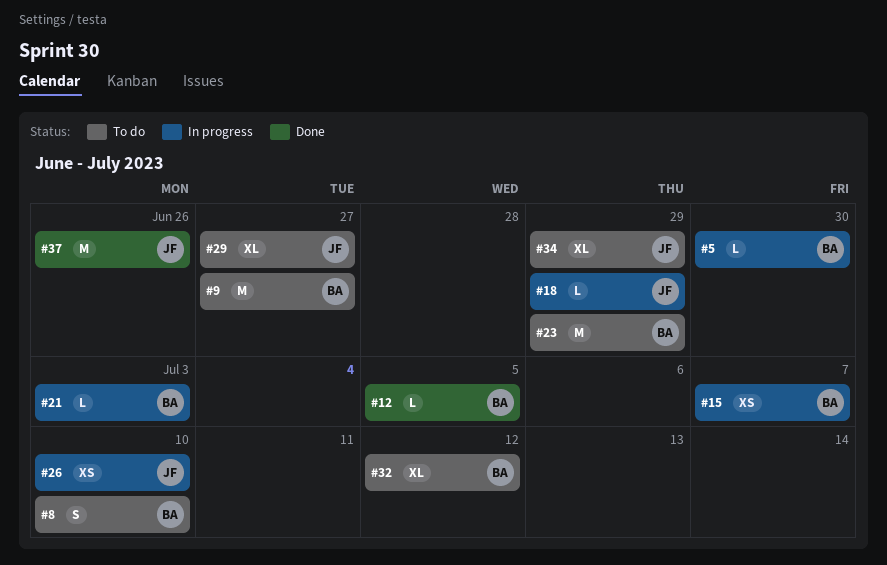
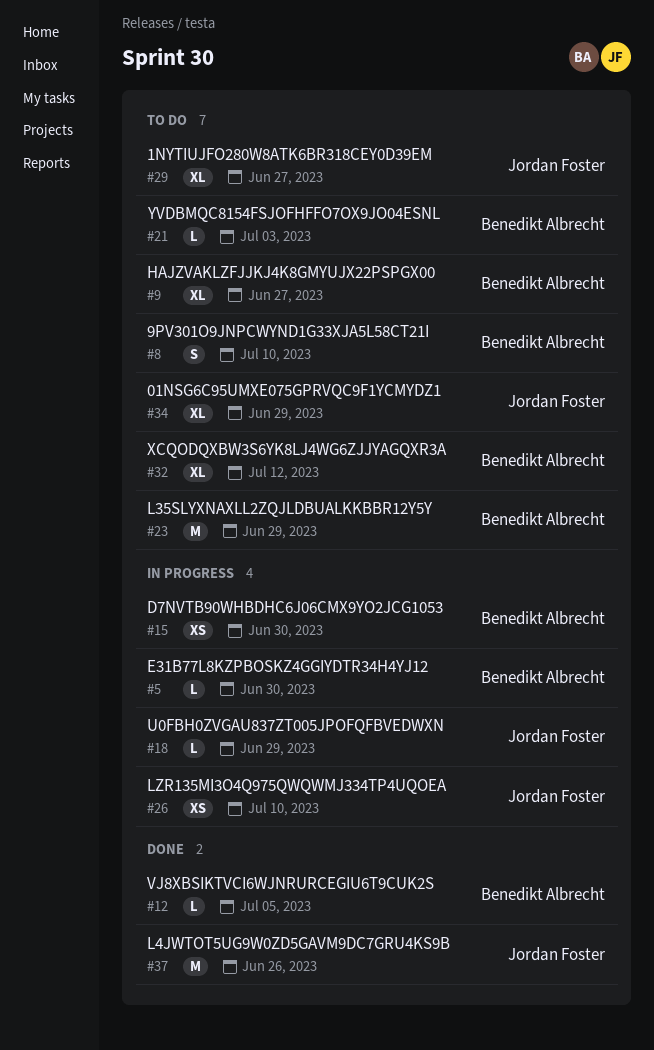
#9, estimate: M -> XL
#15, due: Jul 7 -> Jun 30
#21, status: In progress -> To do

